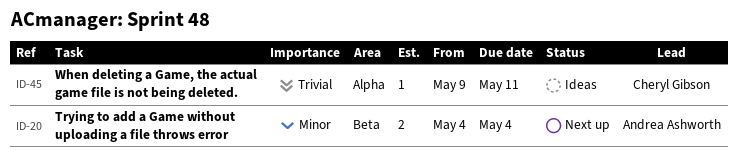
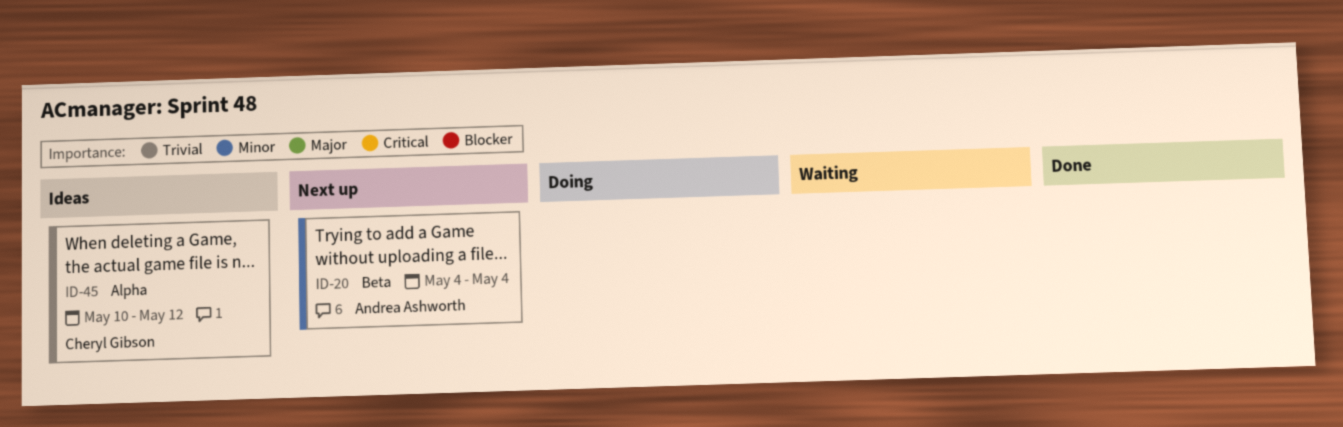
ID-45, start: May 9 -> May 10
ID-45, due: May 11 -> May 12

